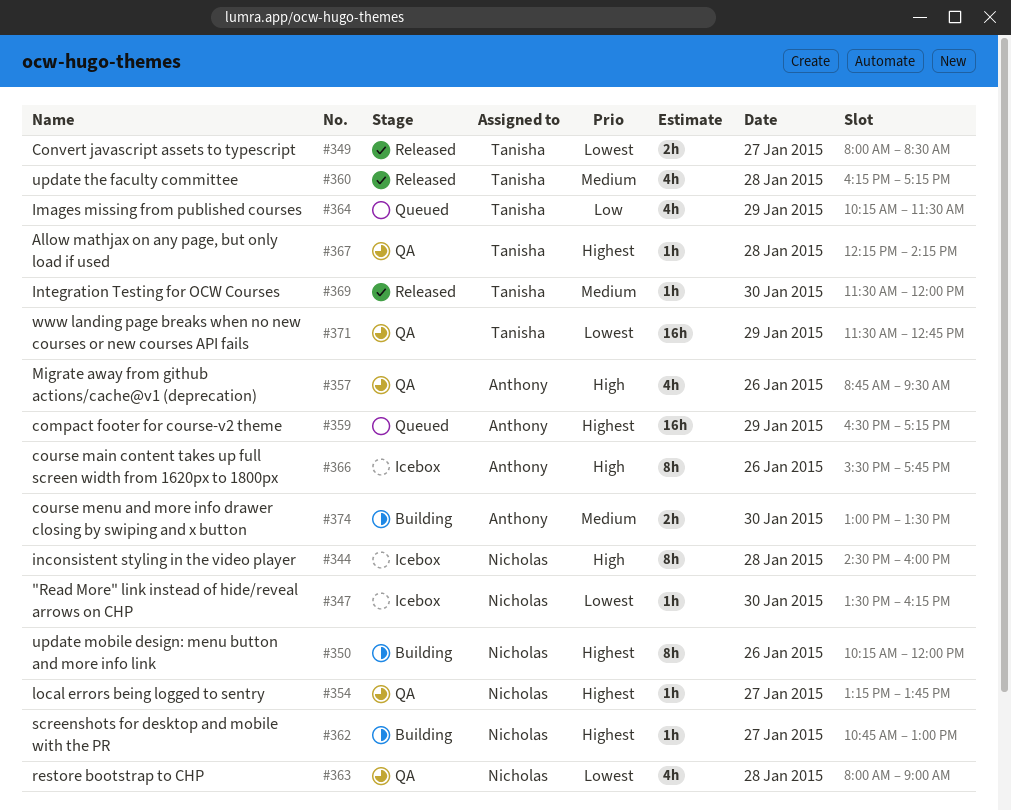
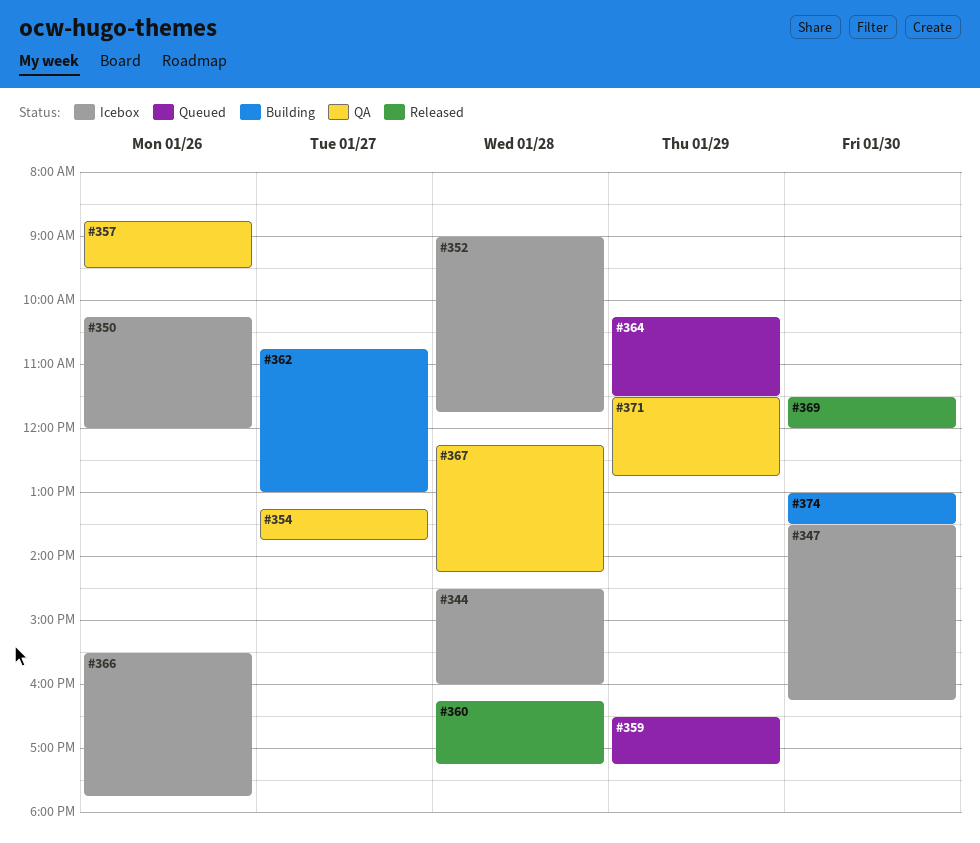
#349: present -> none
#350, status: Building -> Icebox
#352: none -> present
#363: present -> none

